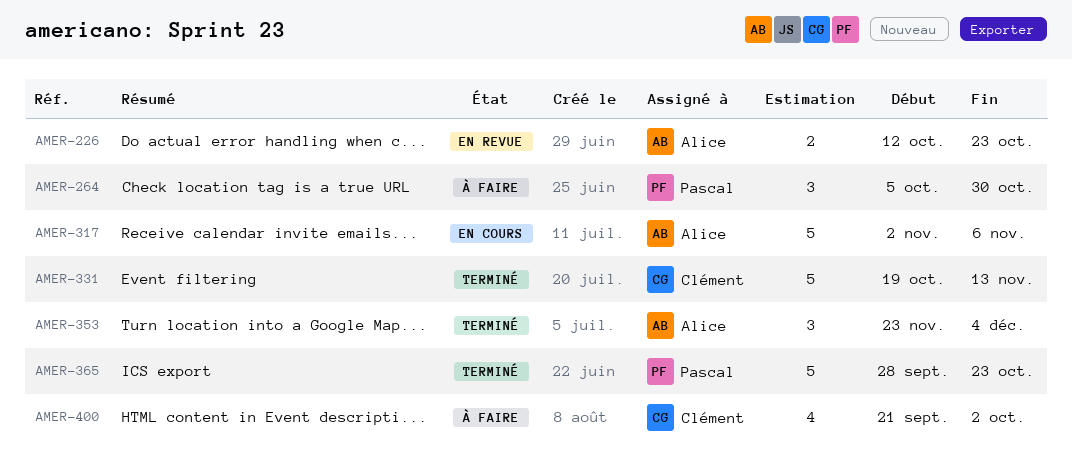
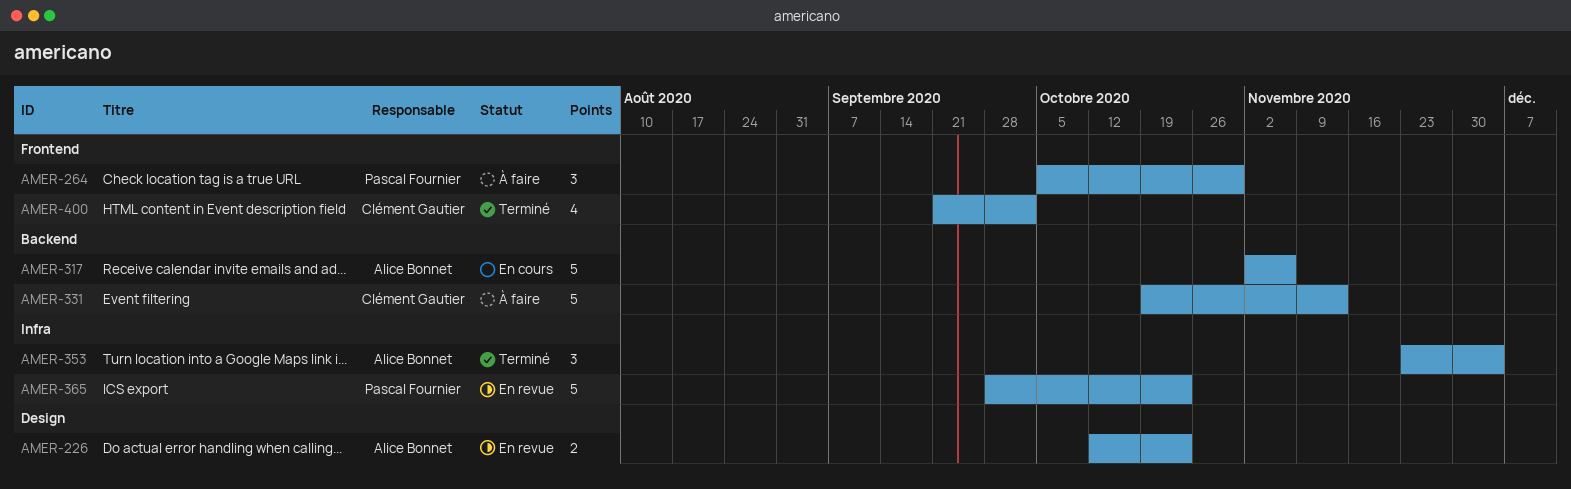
AMER-331, status: Terminé -> À faire
AMER-365, status: Terminé -> En revue
AMER-400, status: À faire -> Terminé

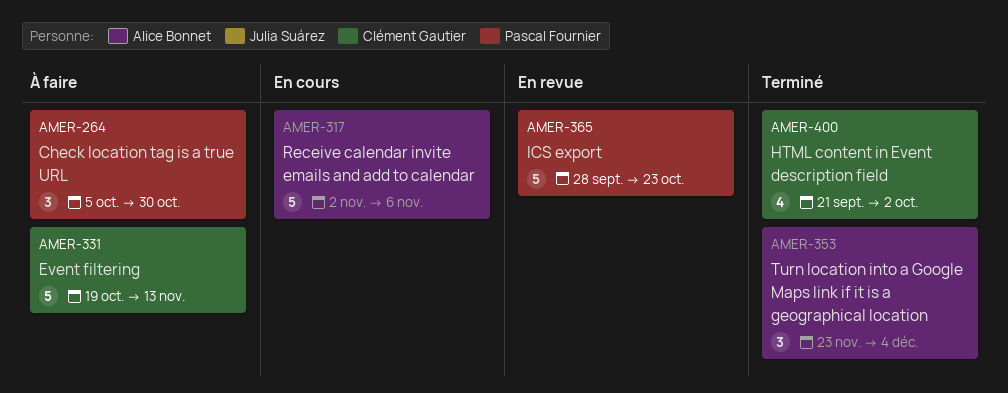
AMER-226: present -> none

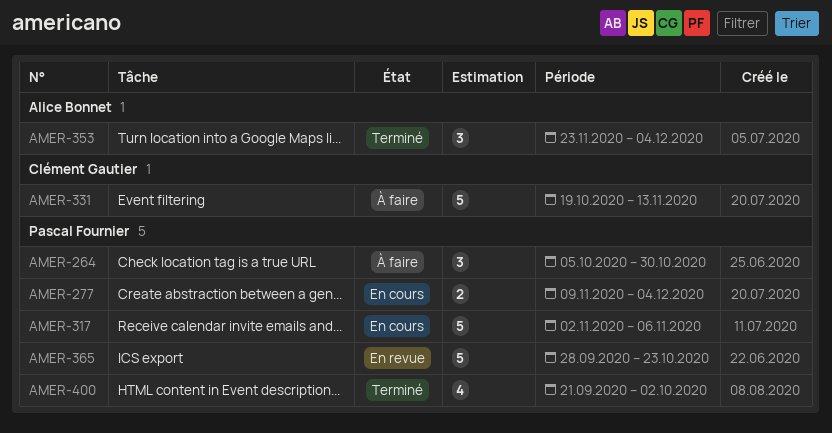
AMER-277: none -> present
AMER-317, owner: Alice Bonnet -> Pascal Fournier
AMER-400, owner: Clément Gautier -> Pascal Fournier

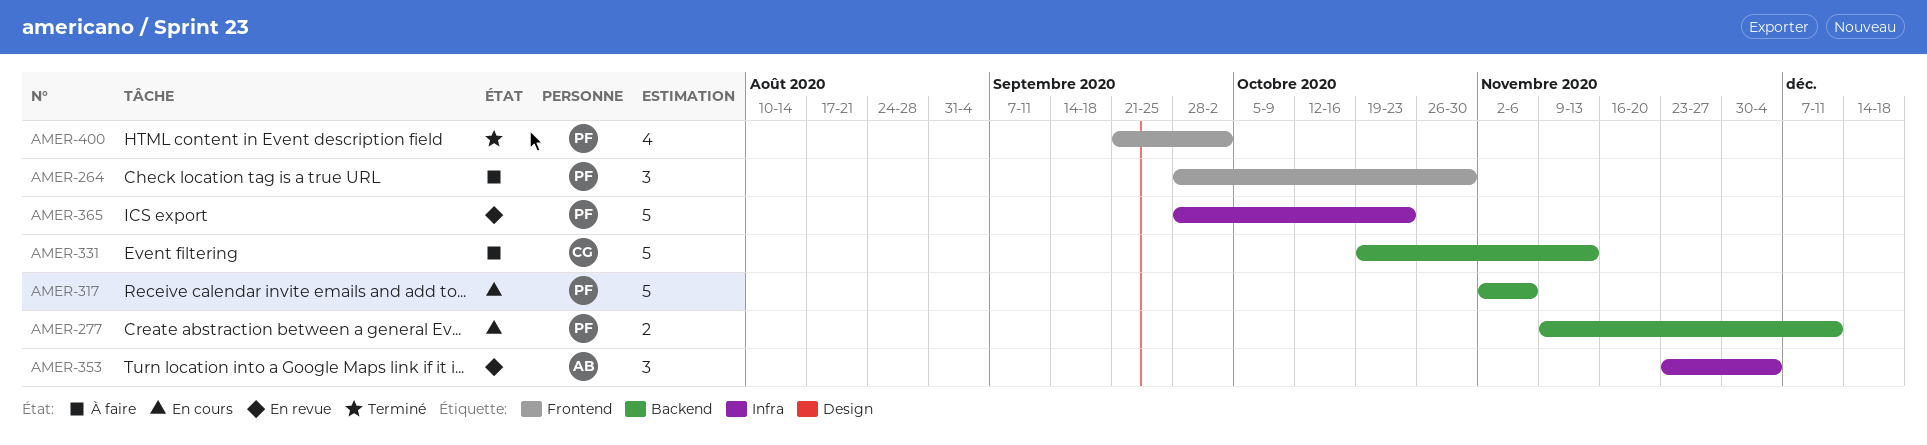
AMER-264, start: Oct 5 -> Sep 28
AMER-277, due: Dec 4 -> Dec 11
AMER-353, status: Terminé -> En revue

